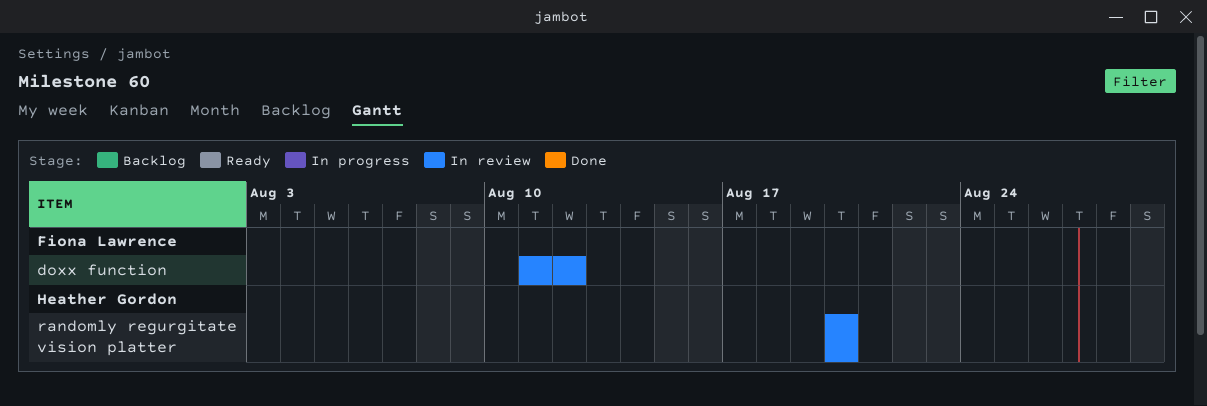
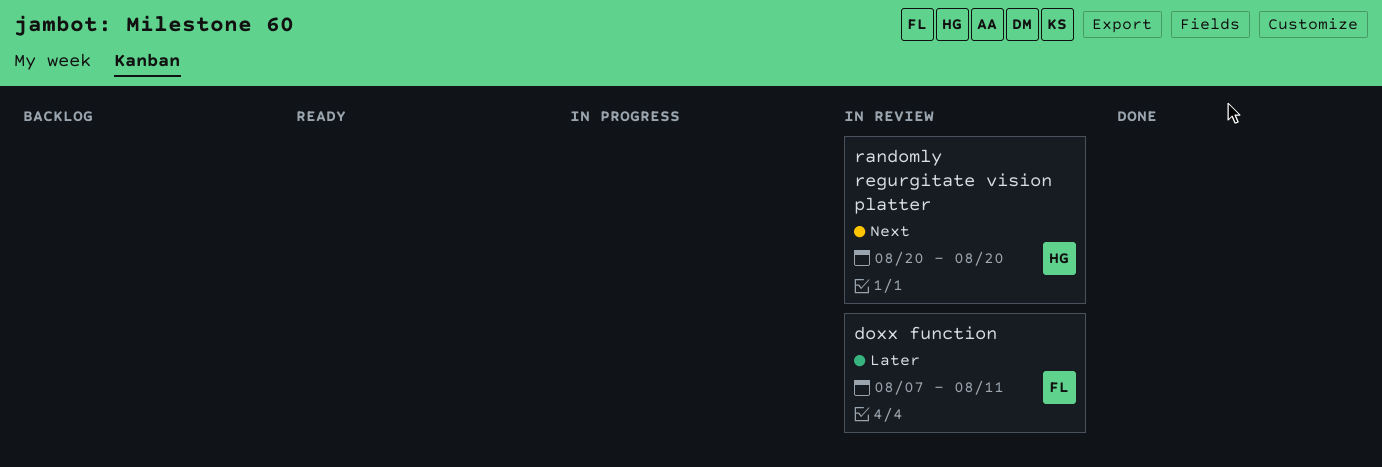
doxx function, start: Aug 11 -> Aug 7
doxx function, due: Aug 12 -> Aug 11

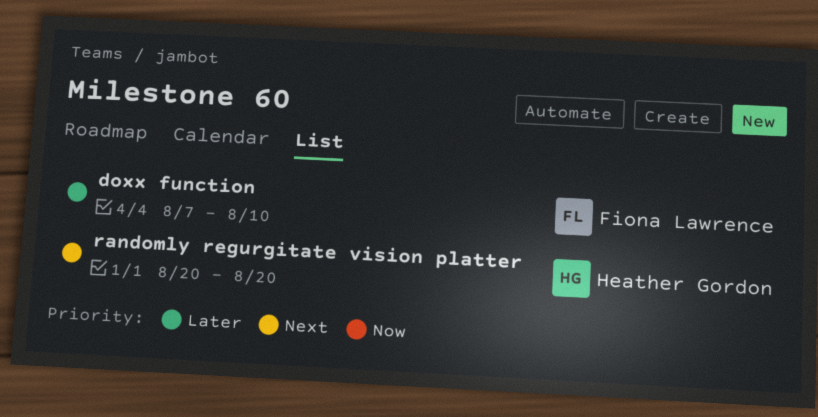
doxx function, due: Aug 11 -> Aug 10

